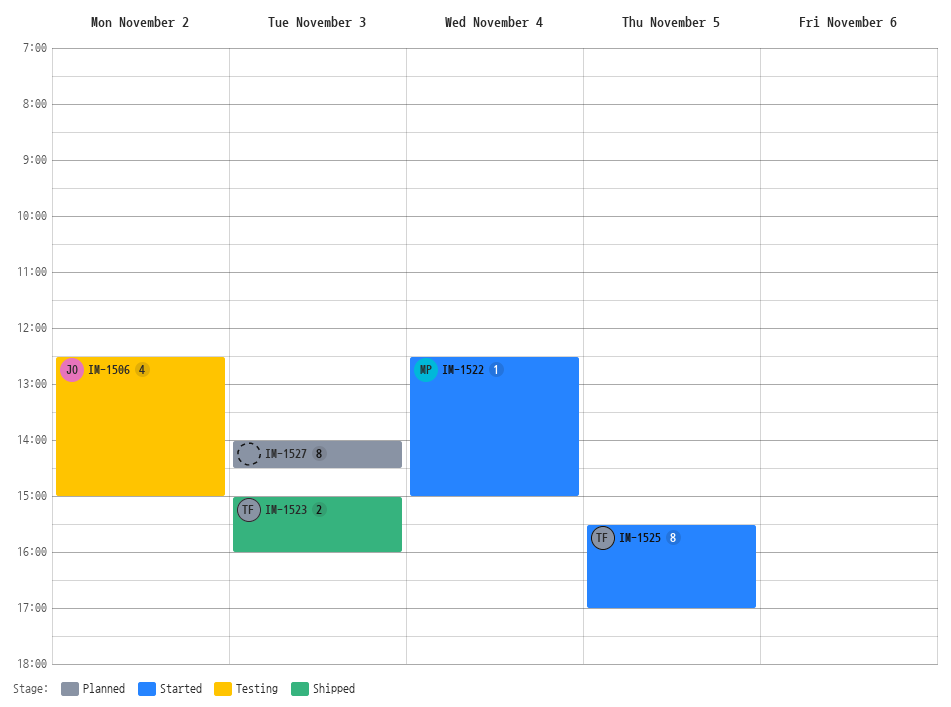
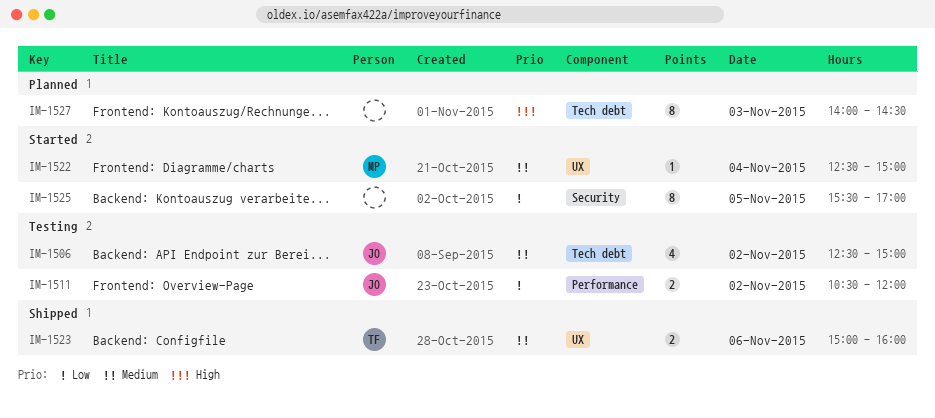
IM-1511: none -> present
IM-1523, day: Nov 3 -> Nov 6
IM-1525, owner: TF -> none

